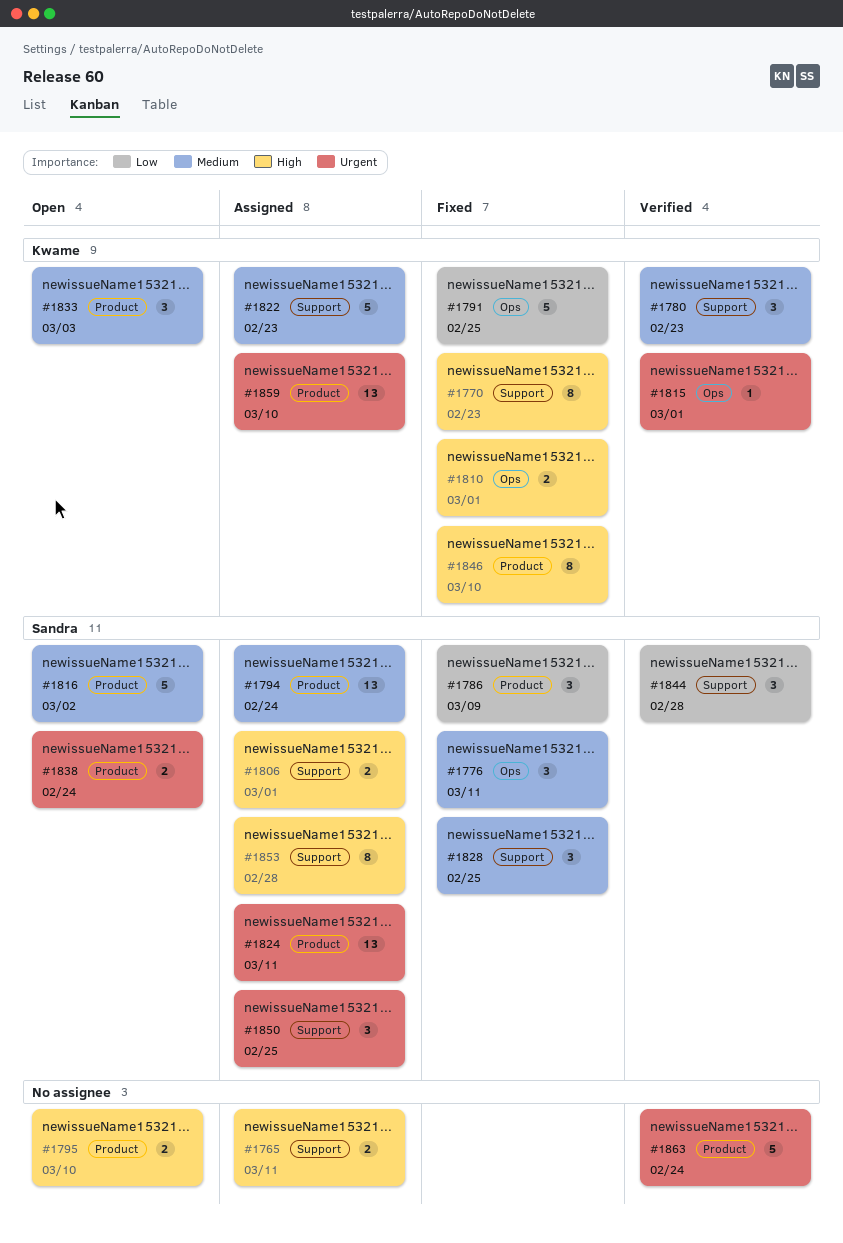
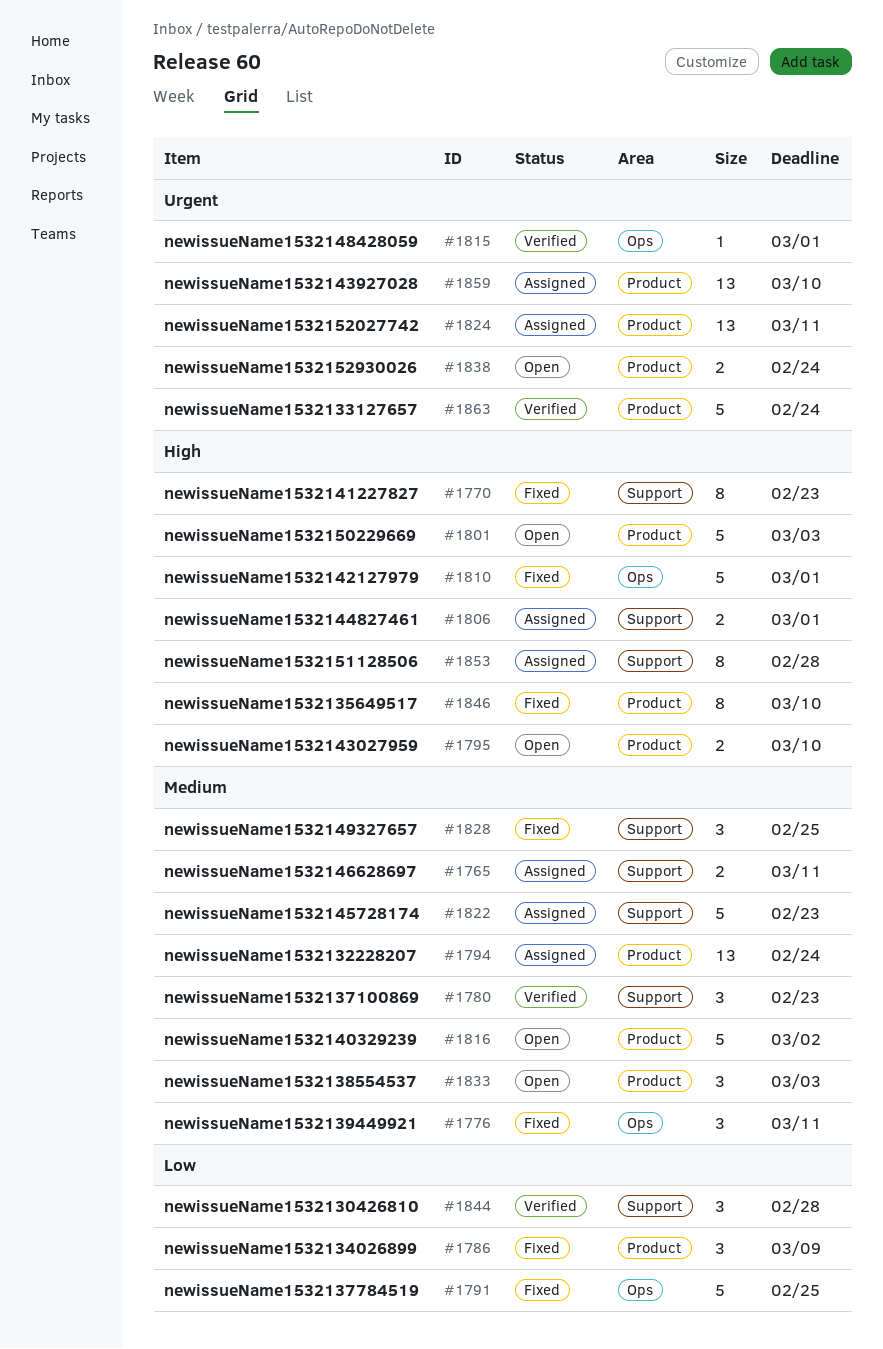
#1765, priority: High -> Medium
#1801: none -> present
#1810, estimate: 2 -> 5
#1850: present -> none

